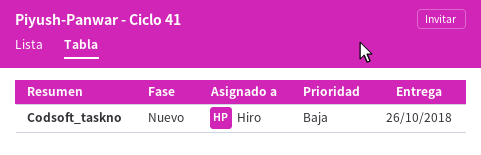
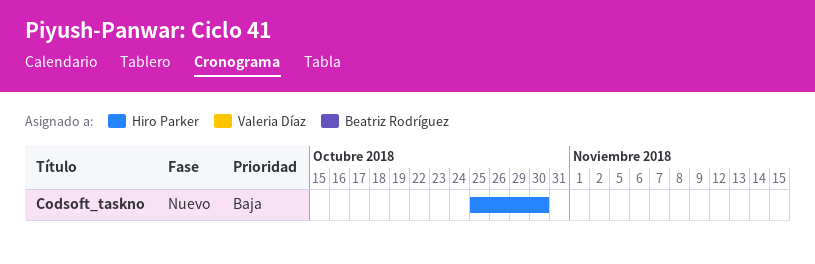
Codsoft_taskno, due: Oct 26 -> Oct 30

